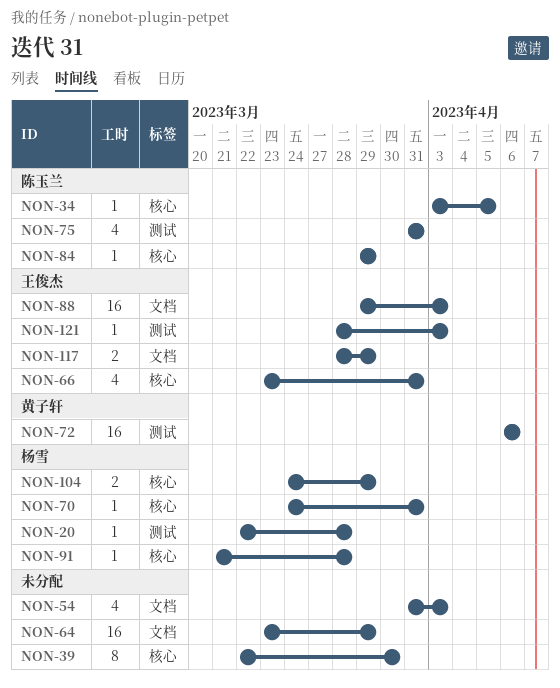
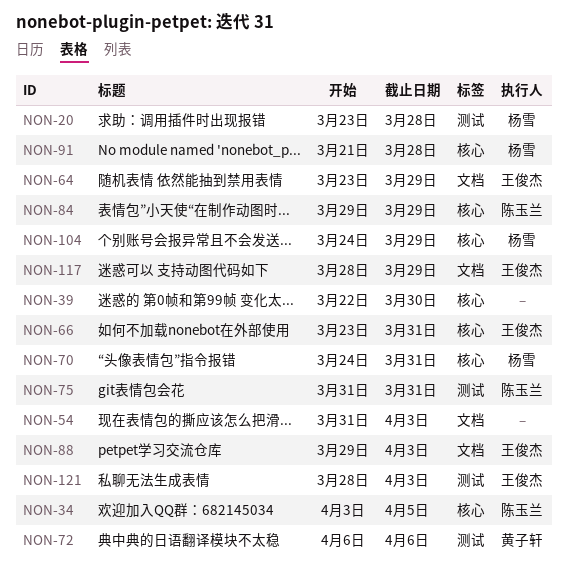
NON-20, start: Mar 22 -> Mar 23
NON-64, owner: none -> 王俊杰

